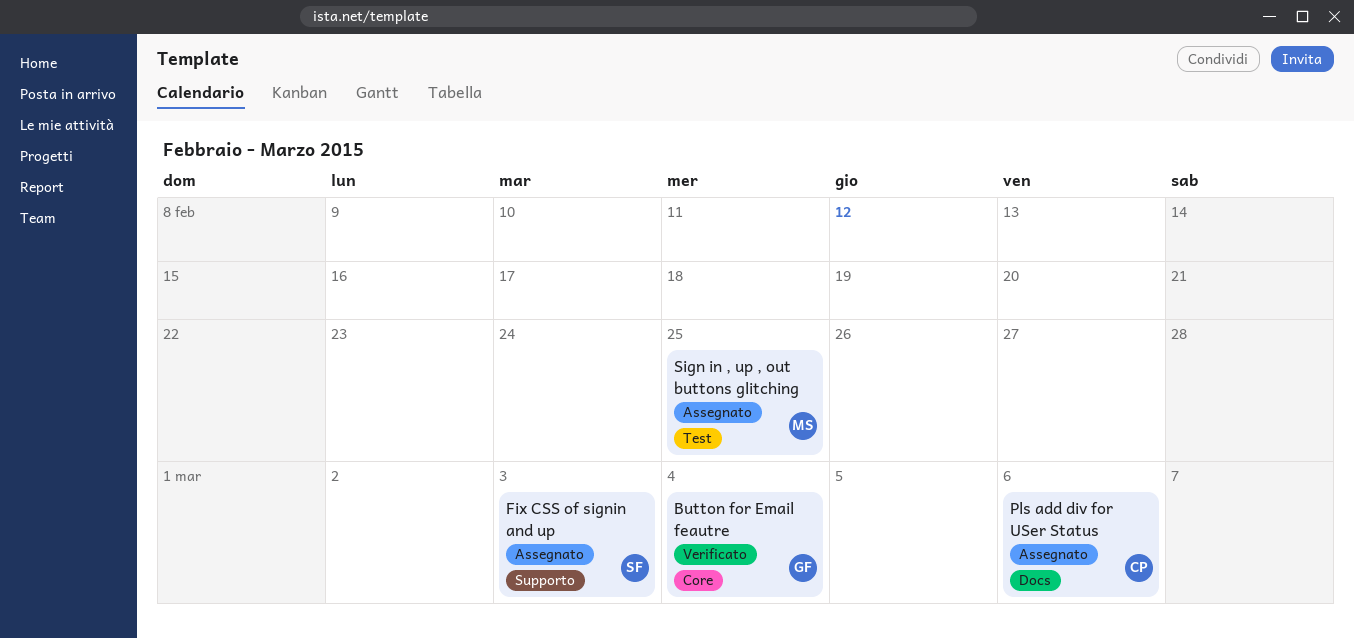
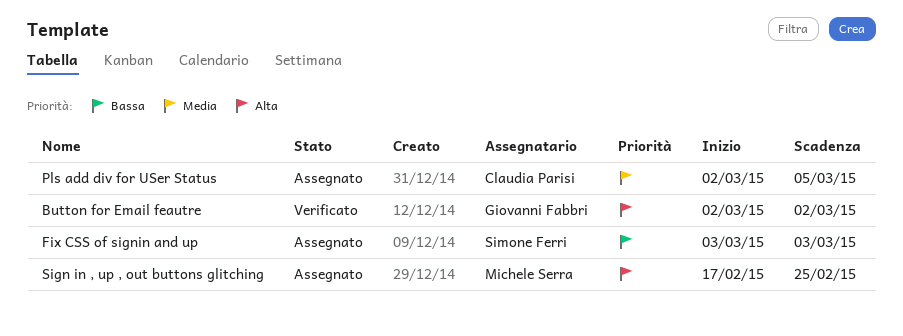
Button for Email feautre, due: Mar 4 -> Mar 2
Pls add div for USer Status, due: Mar 6 -> Mar 5

